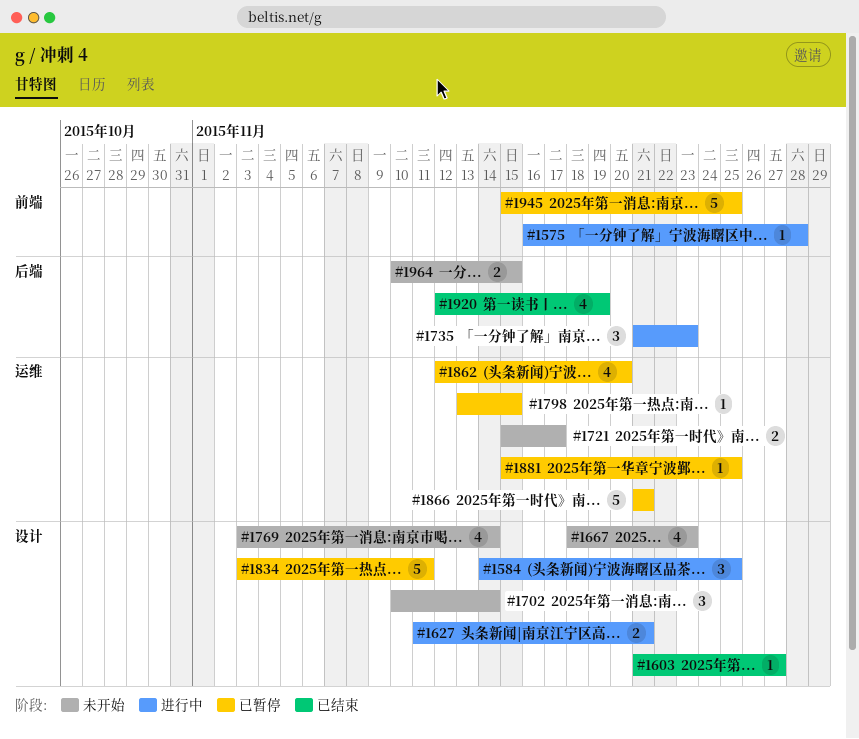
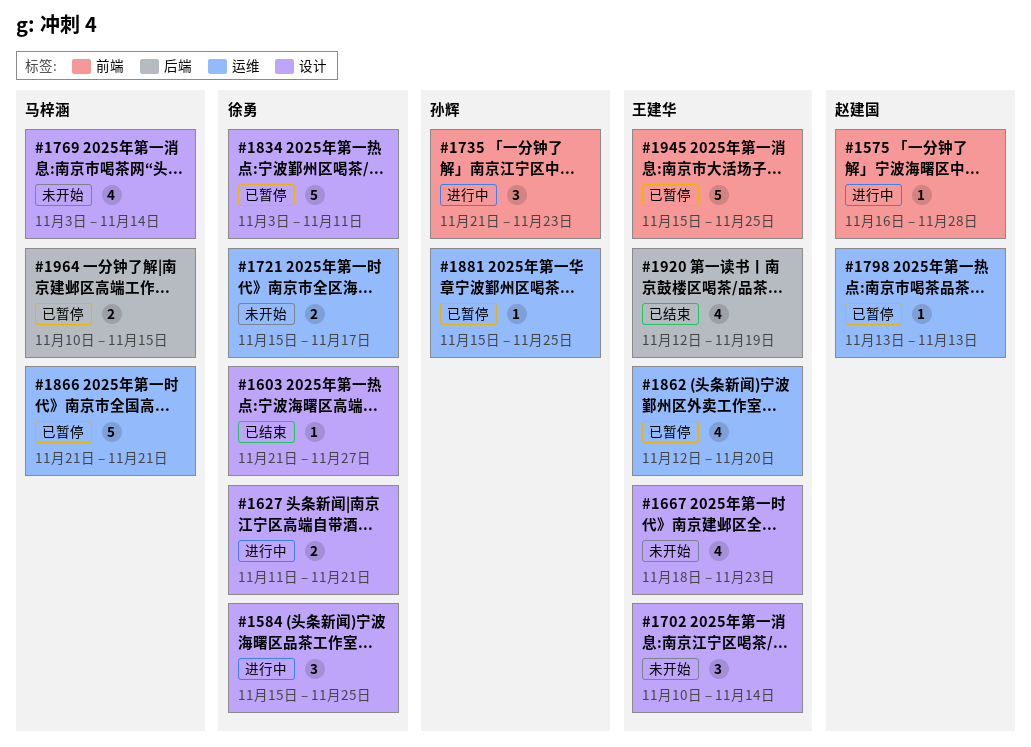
#1584, start: Nov 14 -> Nov 15
#1735, label: 后端 -> 前端
#1798, due: Nov 15 -> Nov 13
#1964, status: 未开始 -> 已暂停

